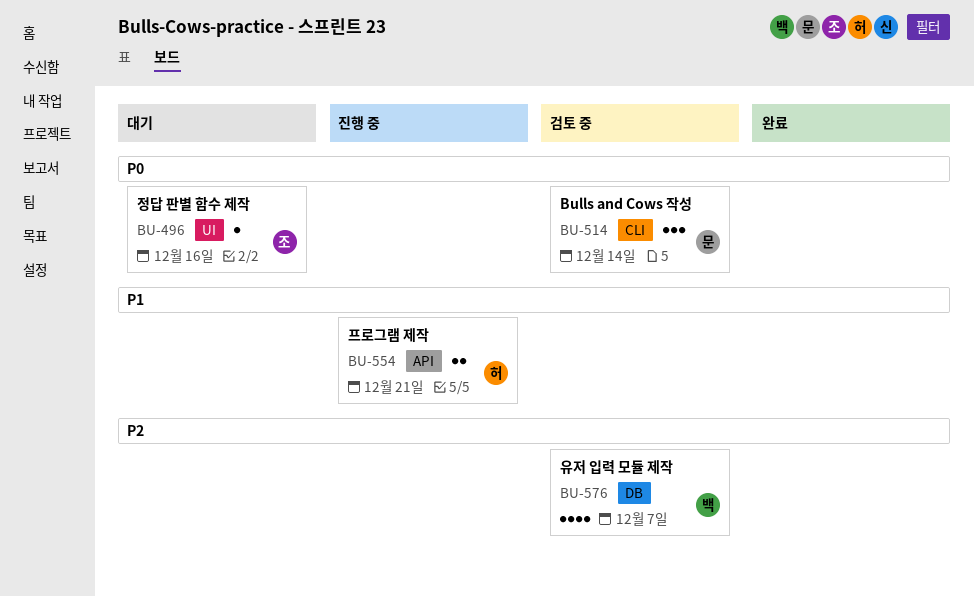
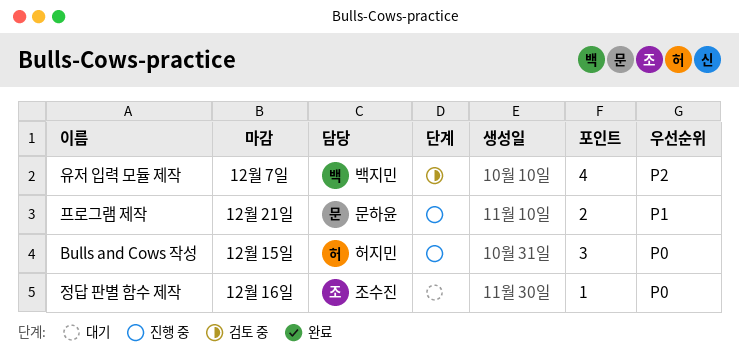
Bulls and Cows 작성, status: 검토 중 -> 진행 중
Bulls and Cows 작성, owner: 문하윤 -> 허지민
Bulls and Cows 작성, due: Dec 14 -> Dec 15
프로그램 제작, owner: 허지민 -> 문하윤

